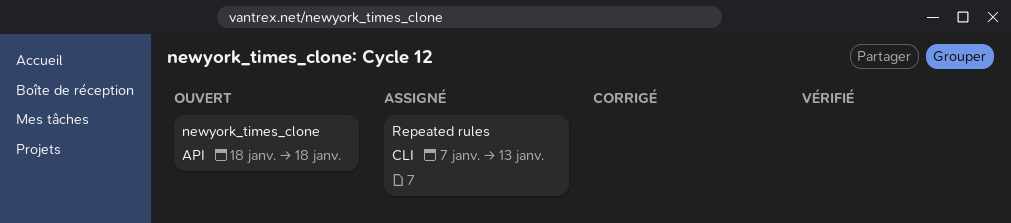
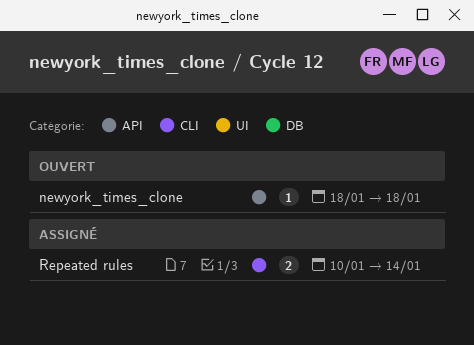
Repeated rules, start: Jan 7 -> Jan 10
Repeated rules, due: Jan 13 -> Jan 14

